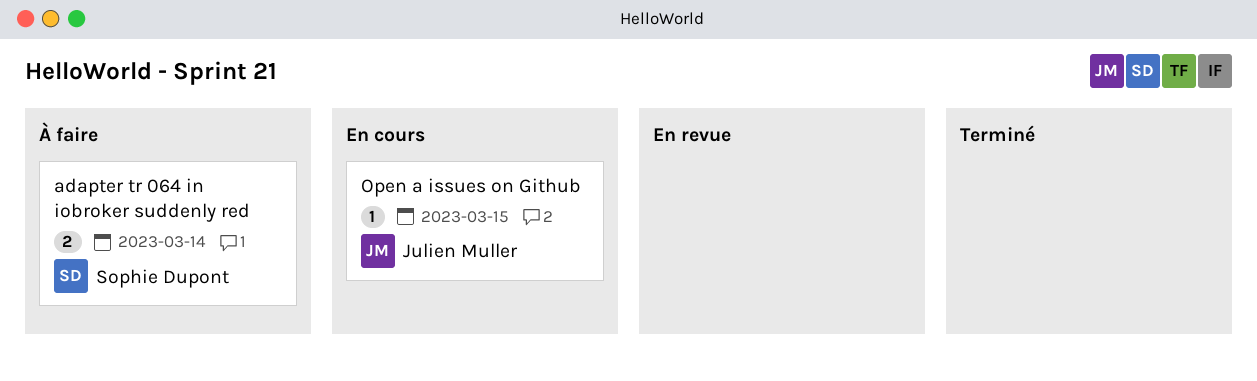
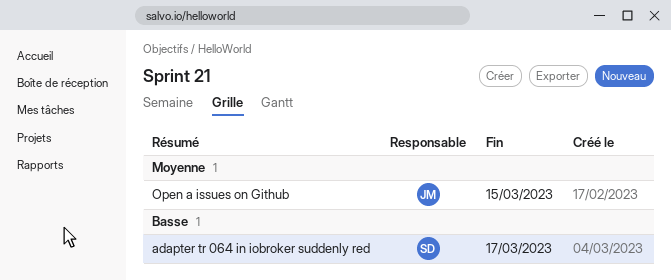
adapter tr 064 in iobroker suddenly red, due: Mar 14 -> Mar 17

